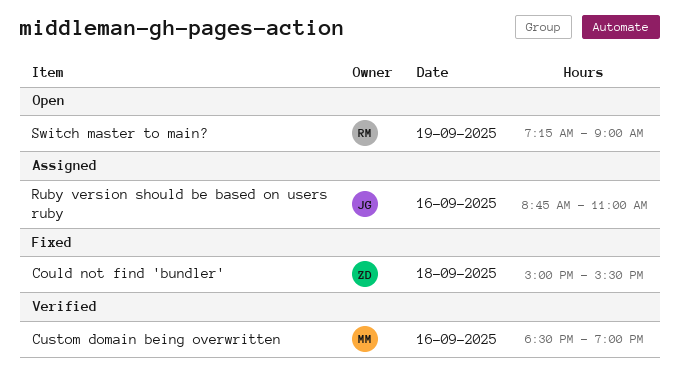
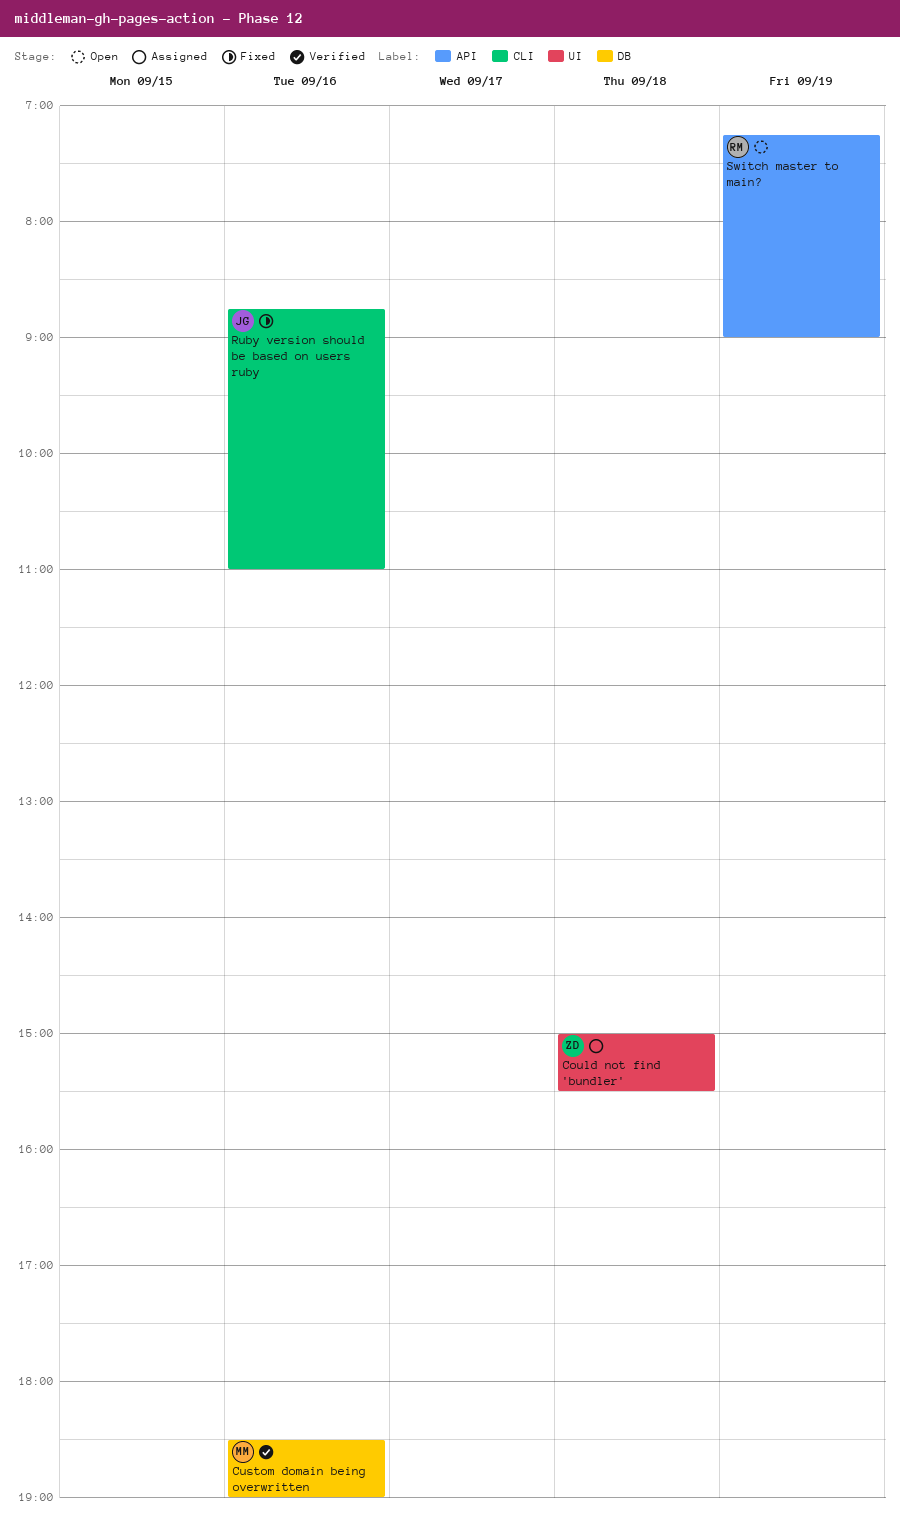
Could not find 'bundler', status: Fixed -> Assigned
Ruby version should be based on users ruby, status: Assigned -> Fixed

